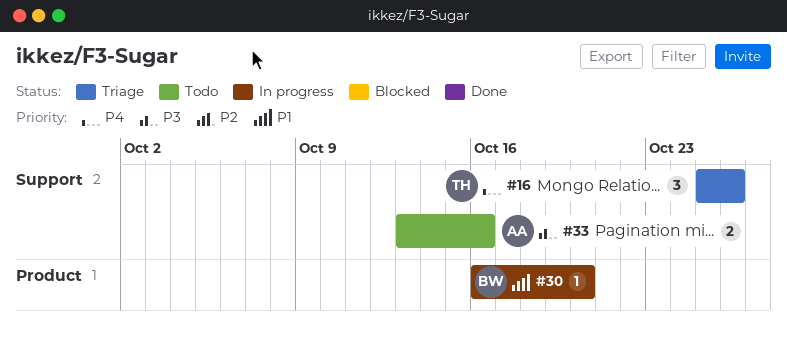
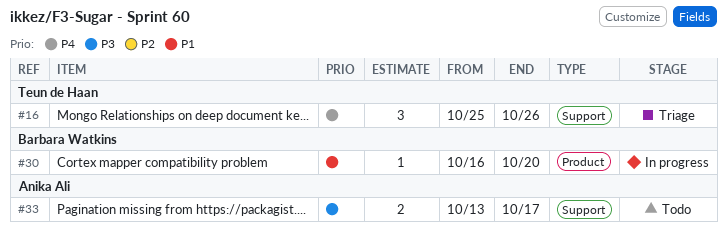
#33, due: Oct 16 -> Oct 17

